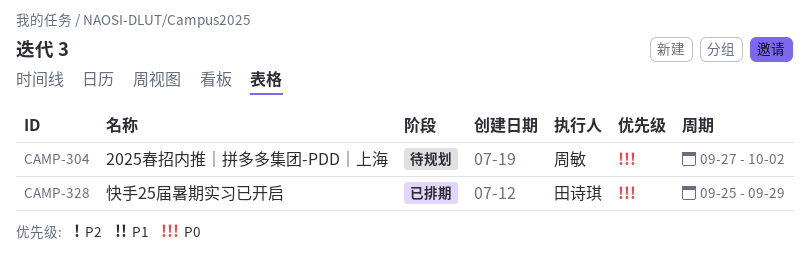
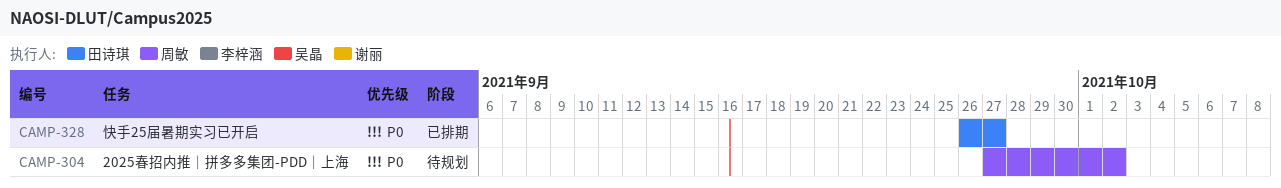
CAMP-328, start: Sep 25 -> Sep 26
CAMP-328, due: Sep 29 -> Sep 27

